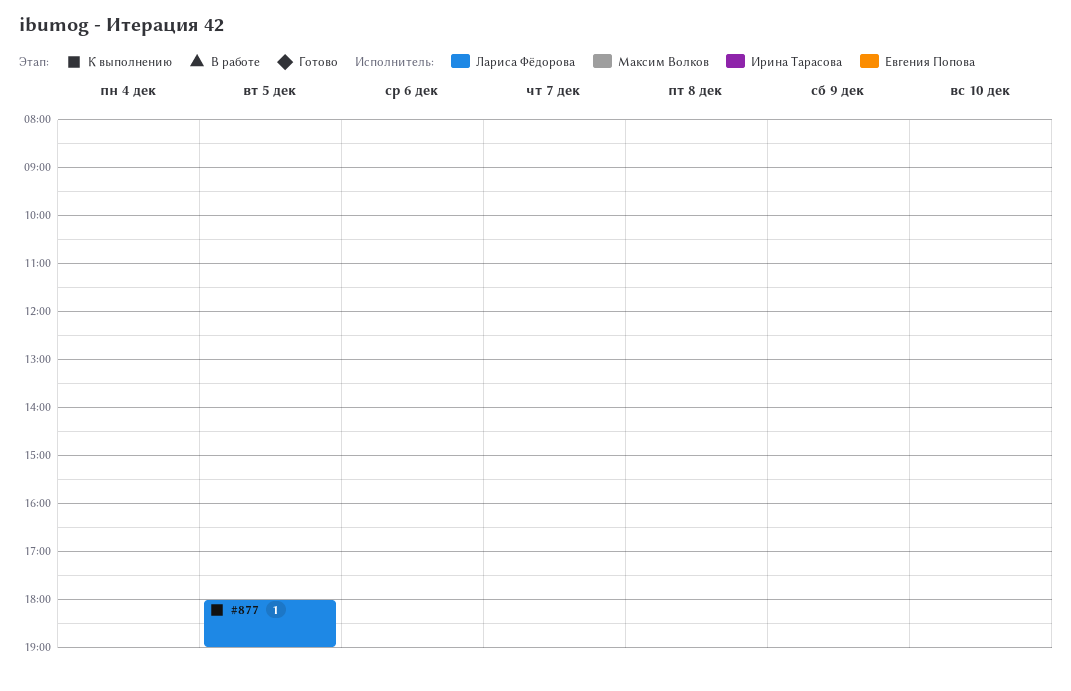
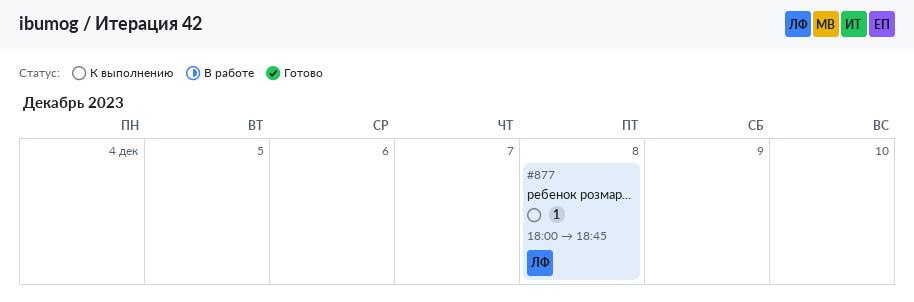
#877, day: Dec 5 -> Dec 8
#877, ends: 19:00 -> 18:45

